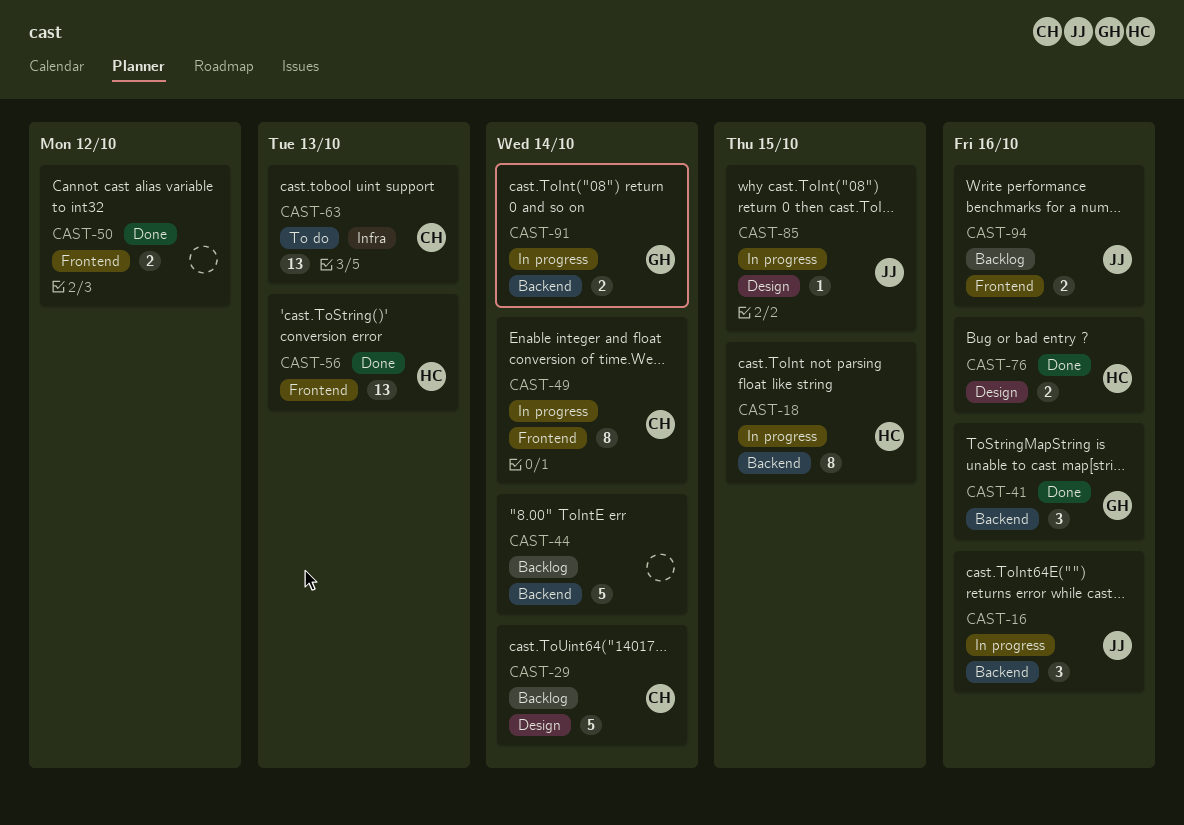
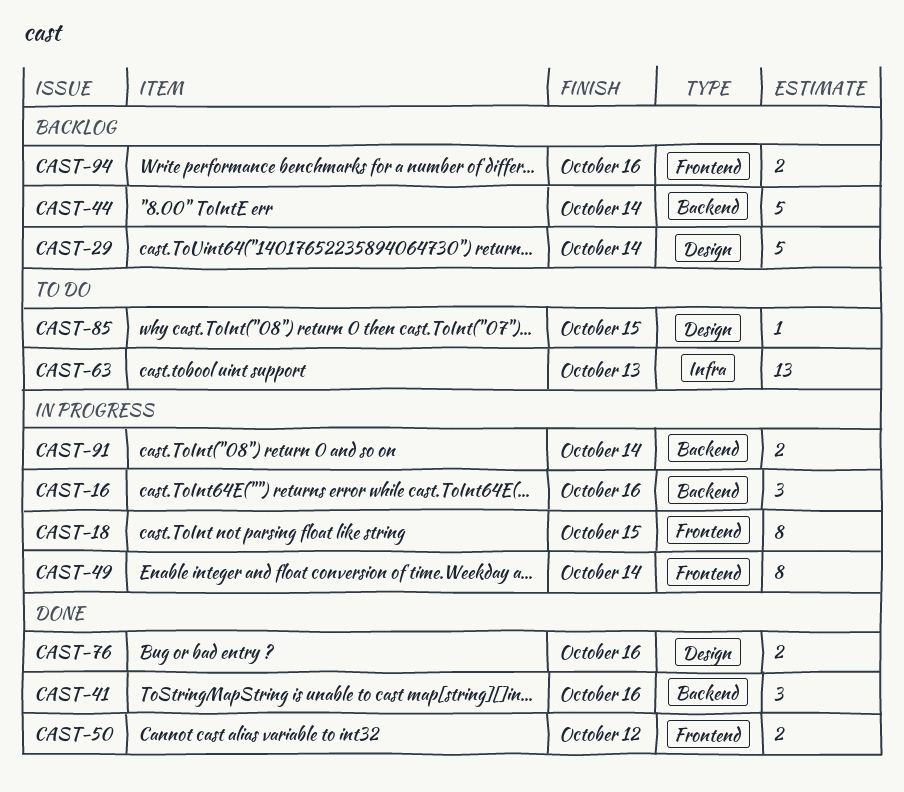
CAST-18, label: Backend -> Frontend
CAST-56: present -> none
CAST-85, status: In progress -> To do

